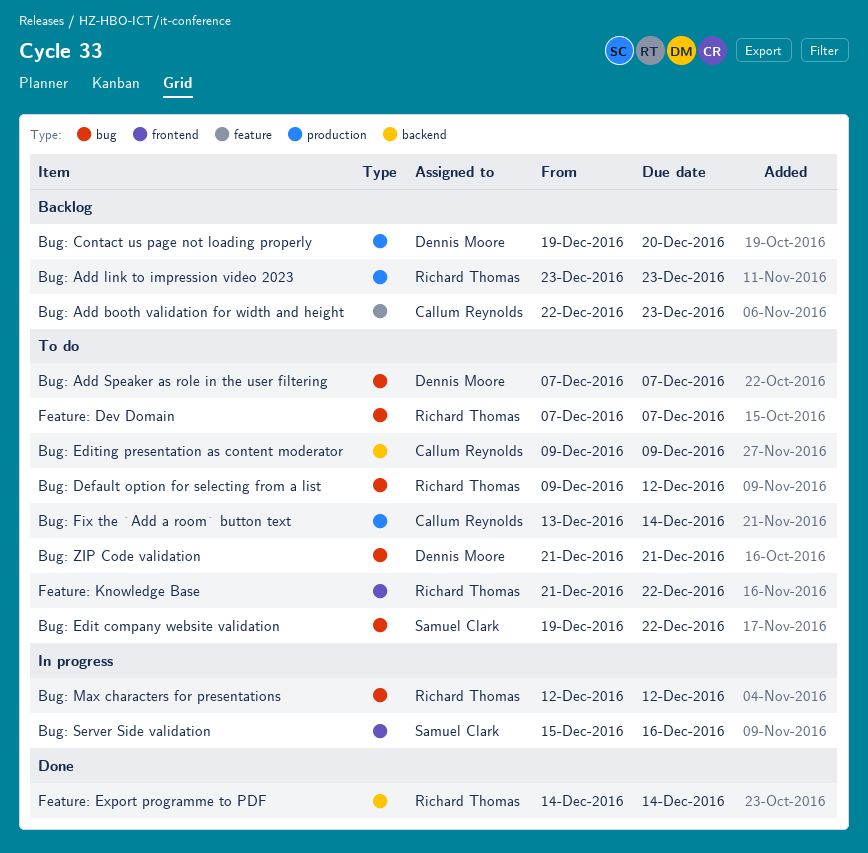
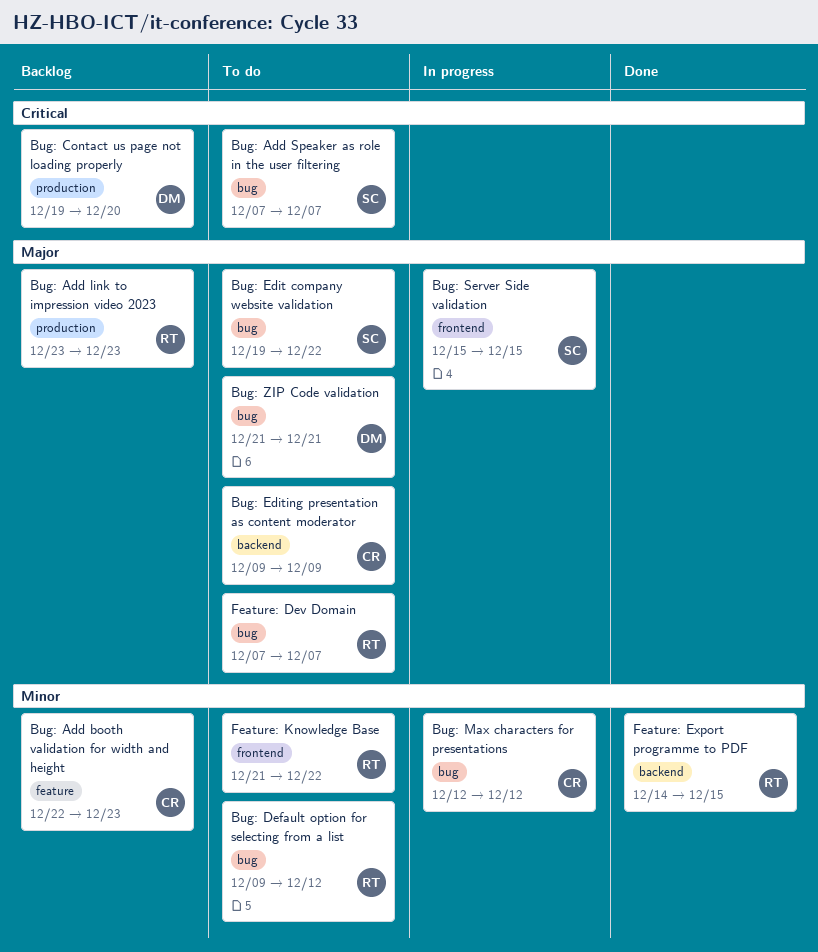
Bug: Add Speaker as role in the user filtering, owner: Dennis Moore -> Samuel Clark
Bug: Fix the `Add a room` button text: present -> none
Bug: Max characters for presentations, owner: Richard Thomas -> Callum Reynolds
Bug: Server Side validation, due: Dec 16 -> Dec 15
Feature: Export programme to PDF, due: Dec 14 -> Dec 15

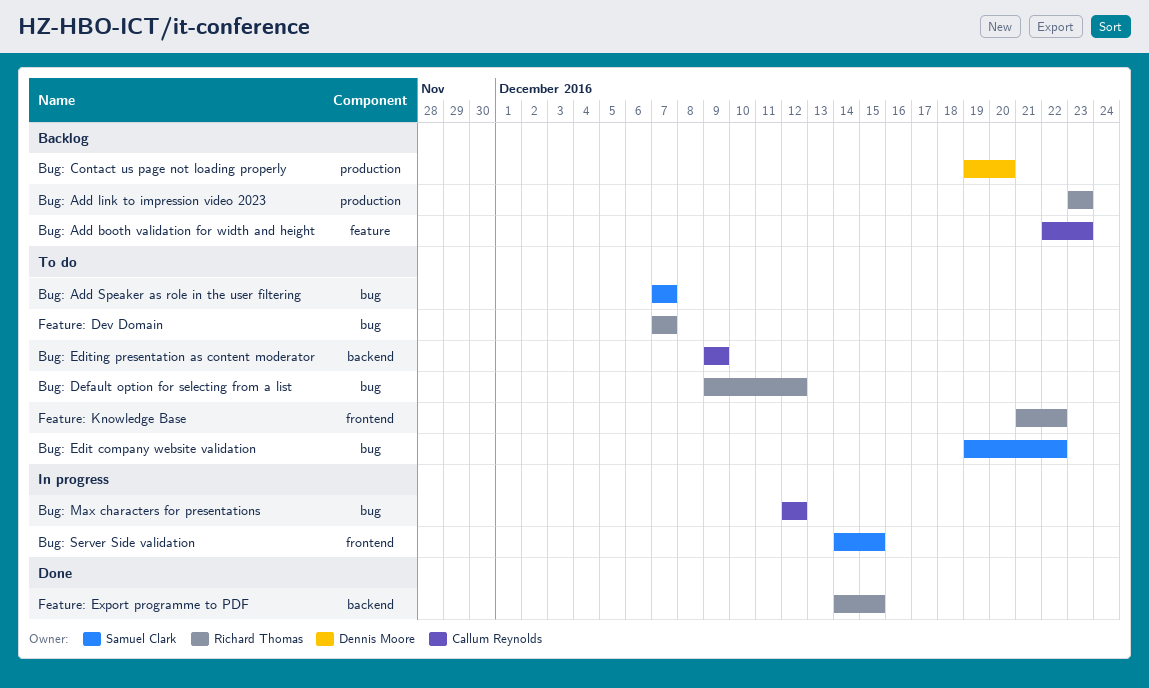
Bug: Server Side validation, start: Dec 15 -> Dec 14
Bug: ZIP Code validation: present -> none

